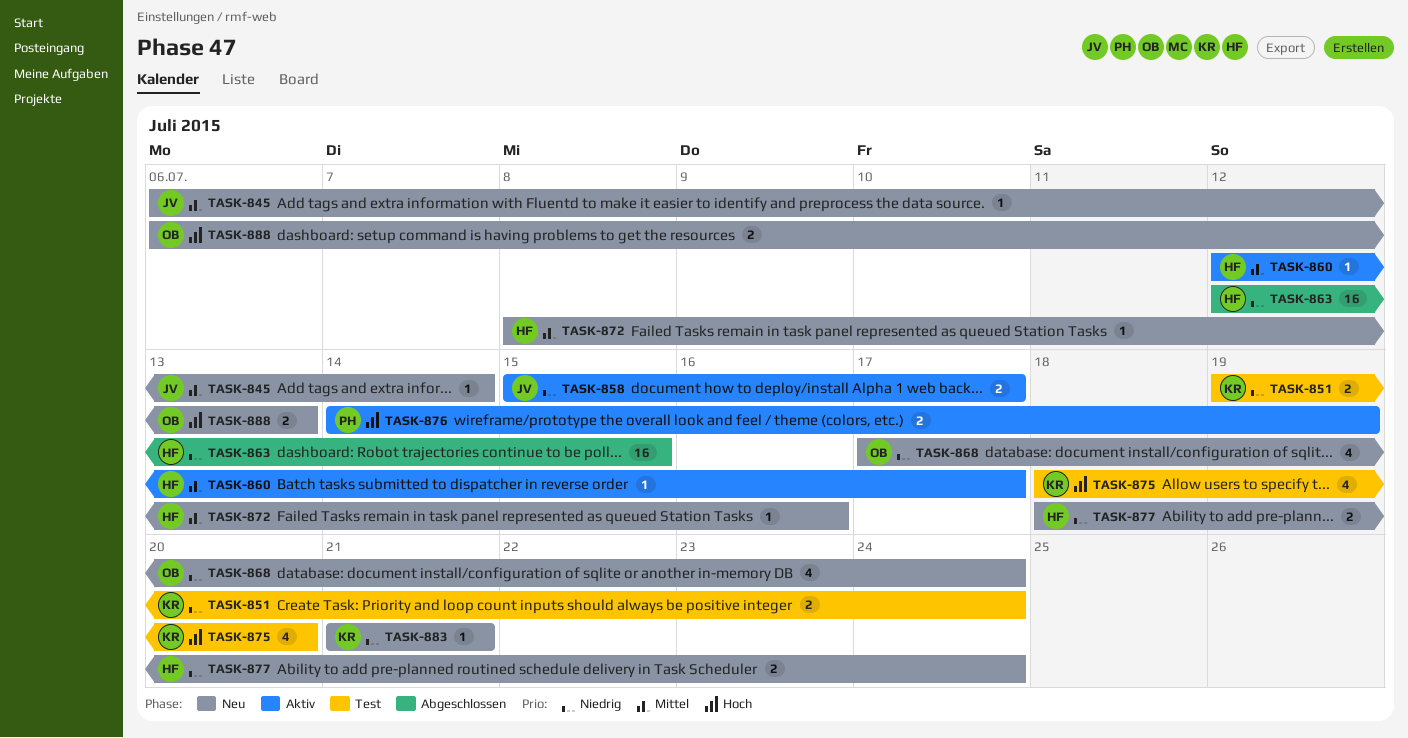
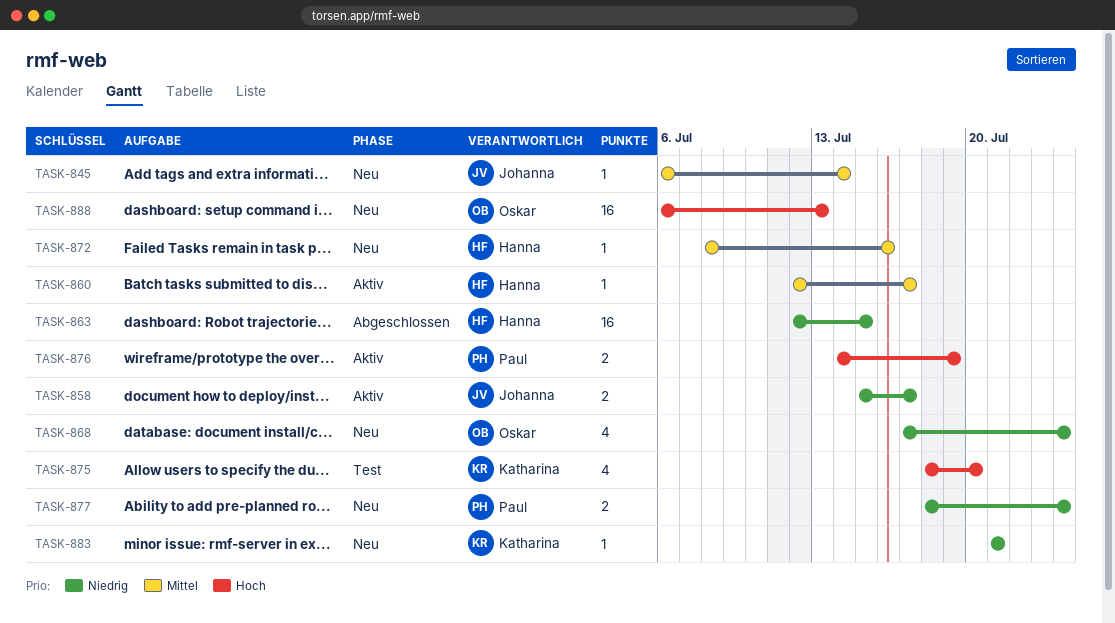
TASK-851: present -> none
TASK-877, owner: Hanna -> Paul
TASK-888, estimate: 2 -> 16

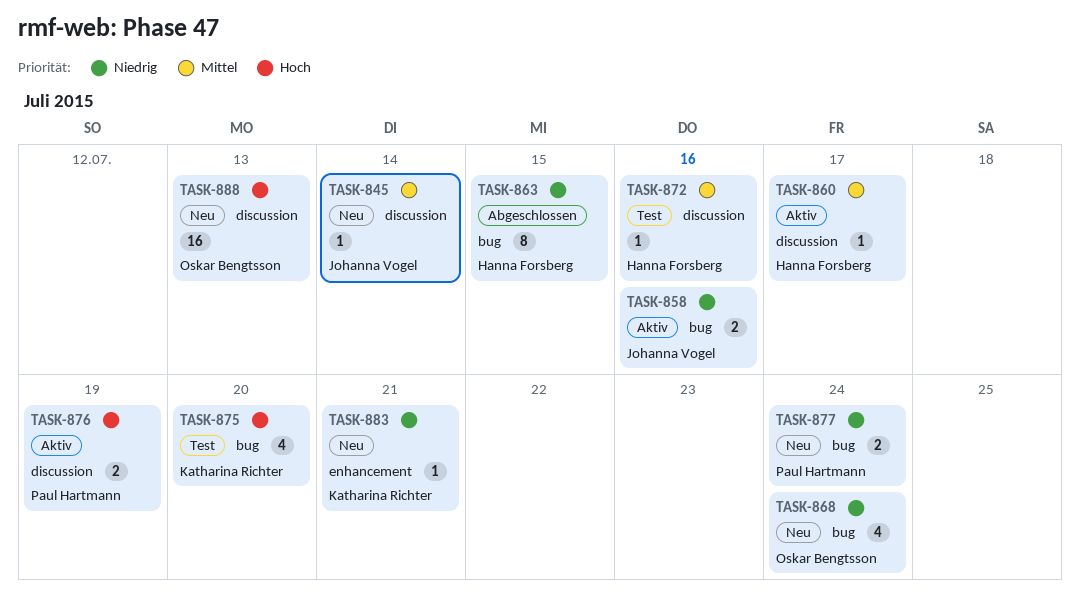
TASK-858, due: Jul 17 -> Jul 16
TASK-863, estimate: 16 -> 8
TASK-872, status: Neu -> Test

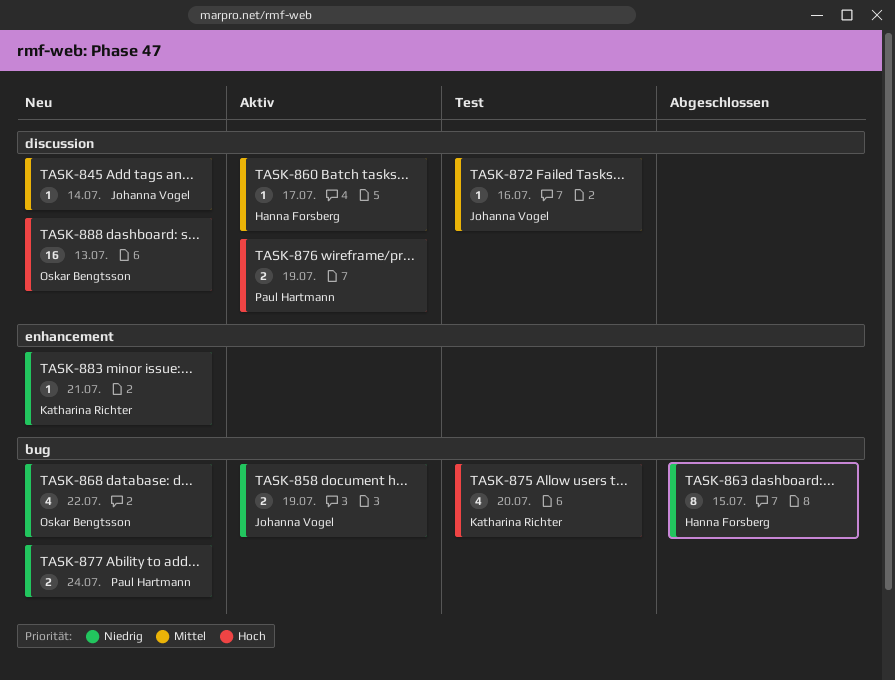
TASK-858, due: Jul 16 -> Jul 19
TASK-868, due: Jul 24 -> Jul 22
TASK-872, owner: Hanna Forsberg -> Johanna Vogel

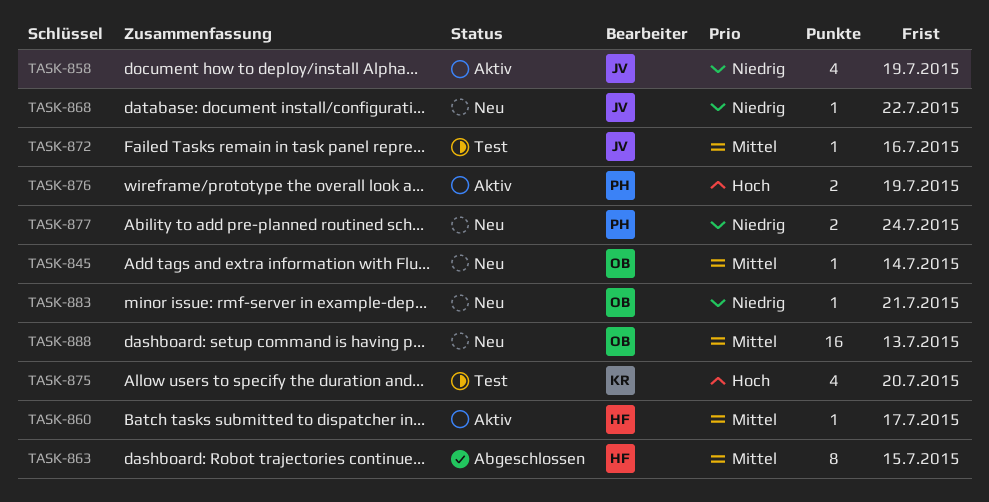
TASK-845, owner: Johanna Vogel -> Oskar Bengtsson
TASK-858, estimate: 2 -> 4
TASK-863, priority: Niedrig -> Mittel
TASK-868, owner: Oskar Bengtsson -> Johanna Vogel
TASK-868, estimate: 4 -> 1
TASK-883, owner: Katharina Richter -> Oskar Bengtsson
TASK-888, priority: Hoch -> Mittel

